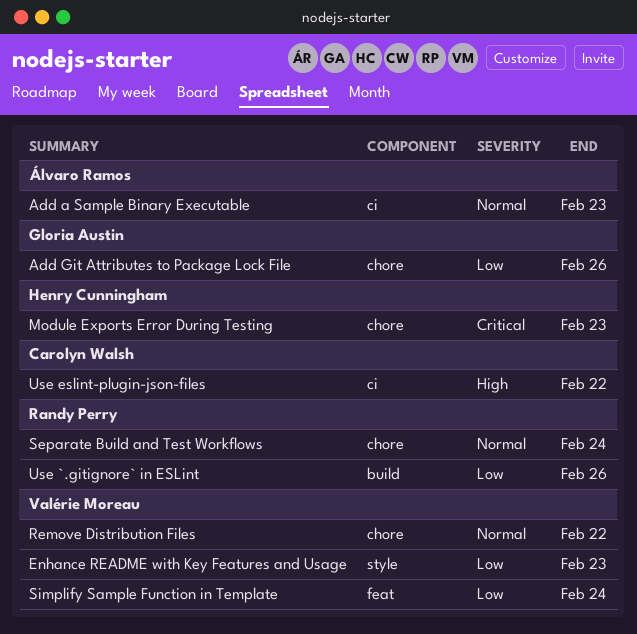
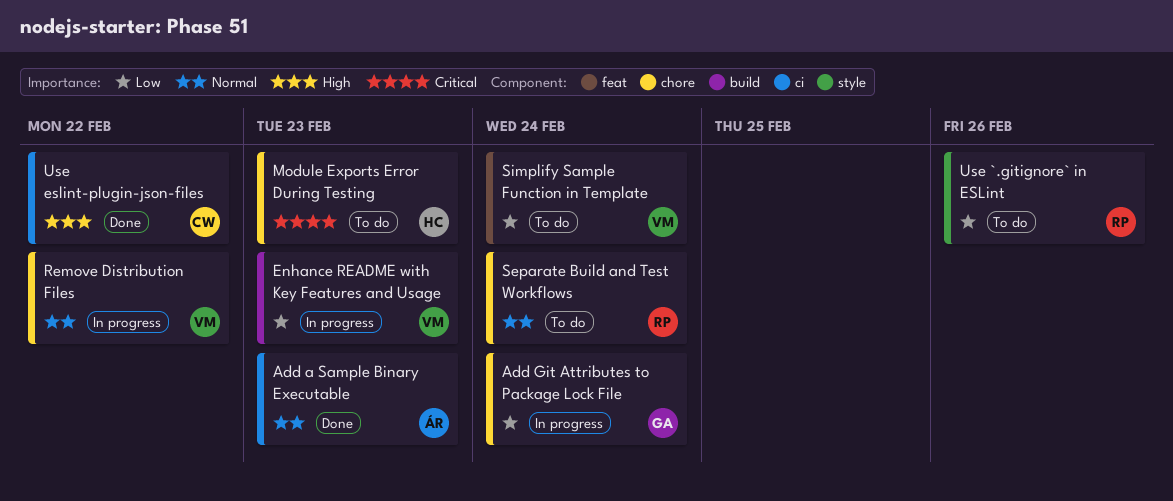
Add Git Attributes to Package Lock File, due: Feb 26 -> Feb 24
Enhance README with Key Features and Usage, label: style -> build
Use `.gitignore` in ESLint, label: build -> style

